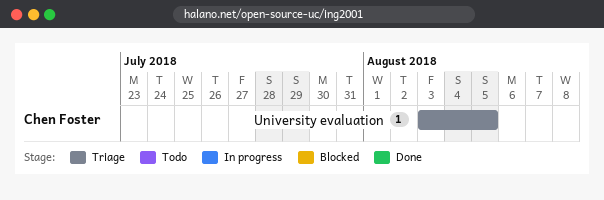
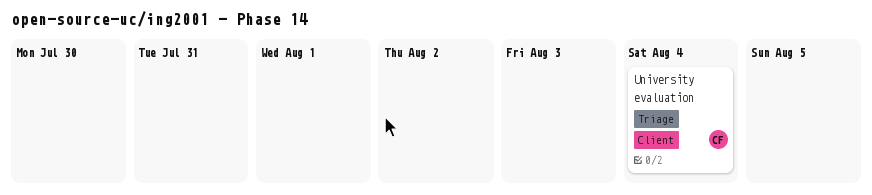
University evaluation, due: Aug 5 -> Aug 4

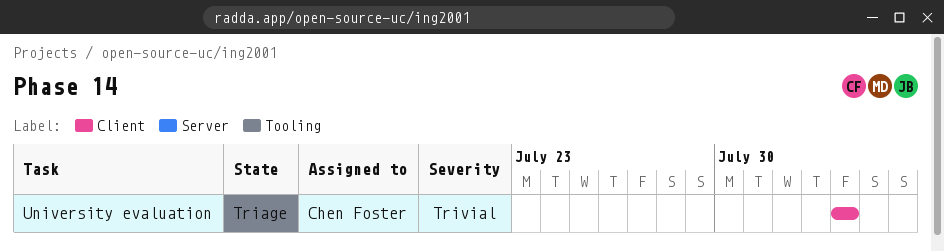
University evaluation, due: Aug 4 -> Aug 3

